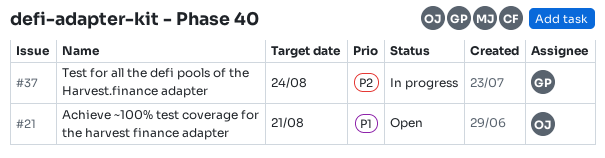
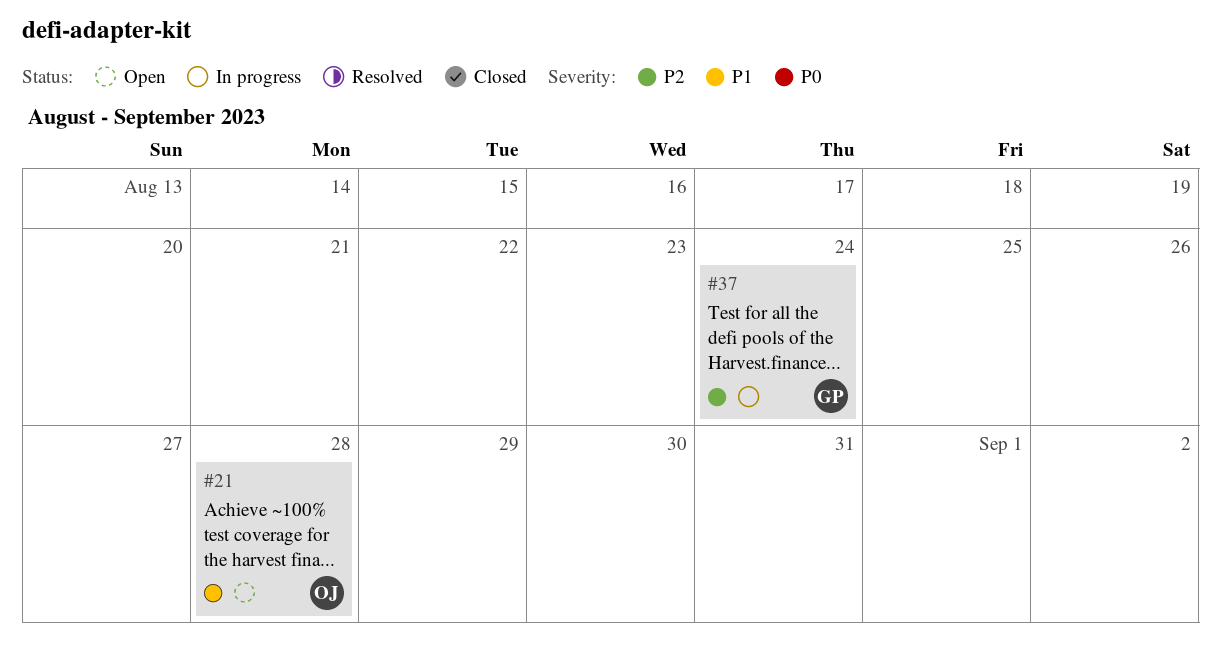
#21, due: Aug 21 -> Aug 28

